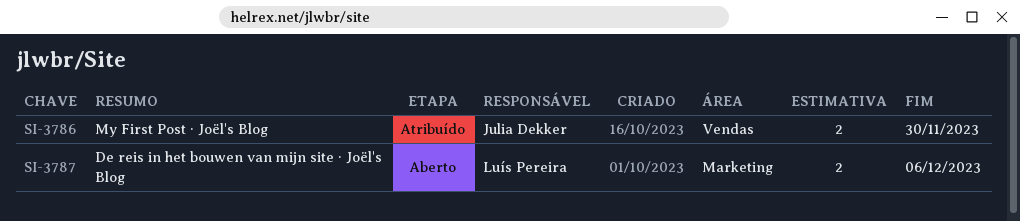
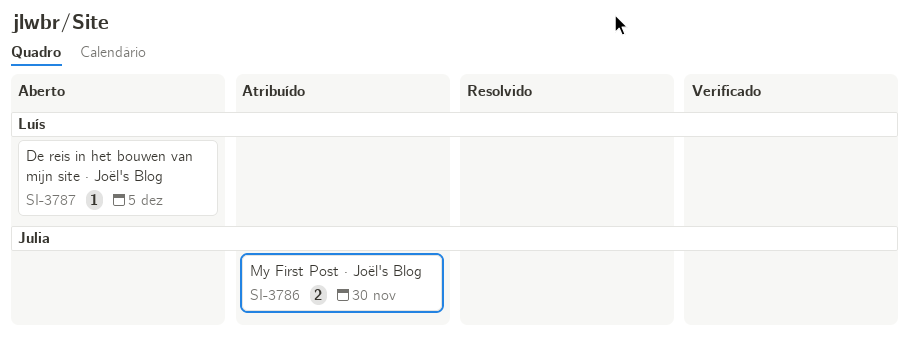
SI-3787, estimate: 2 -> 1
SI-3787, due: Dec 6 -> Dec 5

